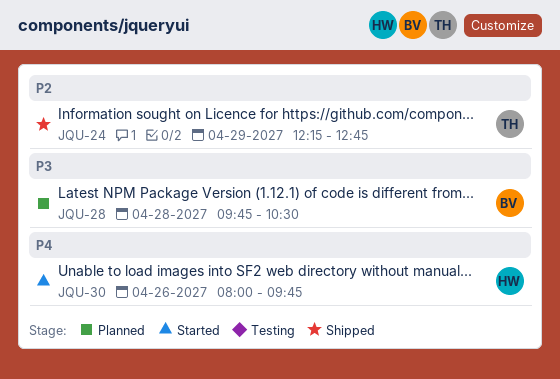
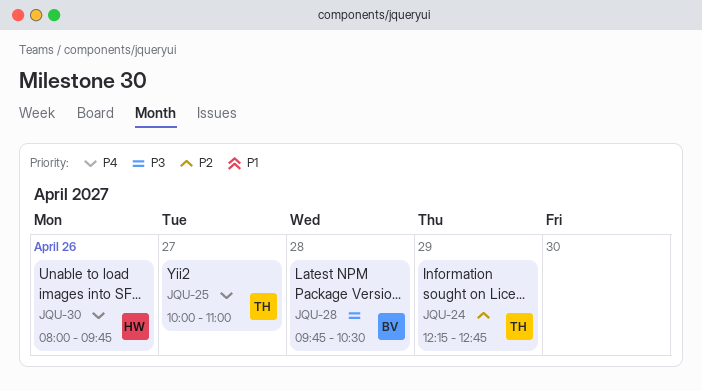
JQU-25: none -> present

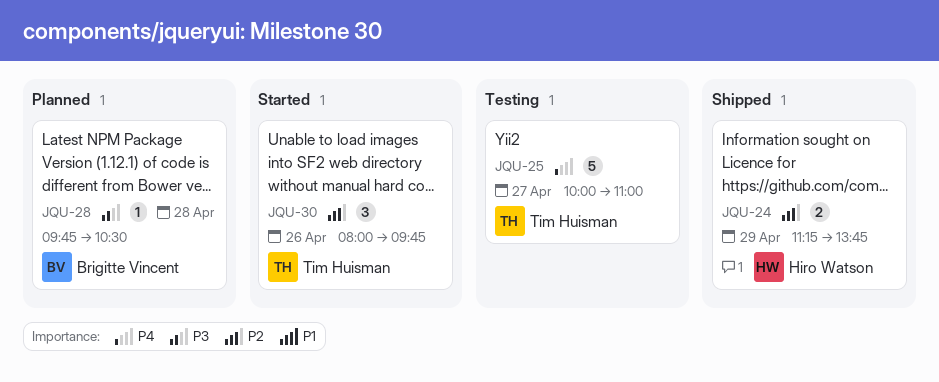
JQU-24, owner: Tim Huisman -> Hiro Watson
JQU-24, begins: 12:15 -> 11:15
JQU-24, ends: 12:45 -> 13:45
JQU-30, owner: Hiro Watson -> Tim Huisman
JQU-30, priority: P4 -> P2

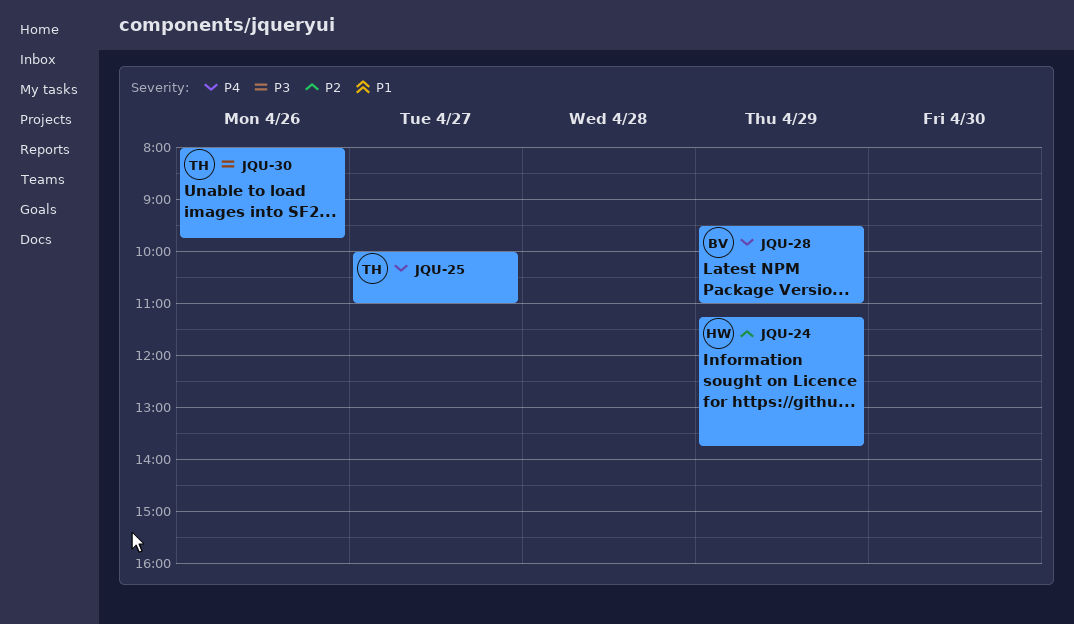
JQU-28, priority: P3 -> P4
JQU-28, day: Apr 28 -> Apr 29
JQU-28, begins: 09:45 -> 09:30
JQU-28, ends: 10:30 -> 11:00
JQU-30, priority: P2 -> P3

